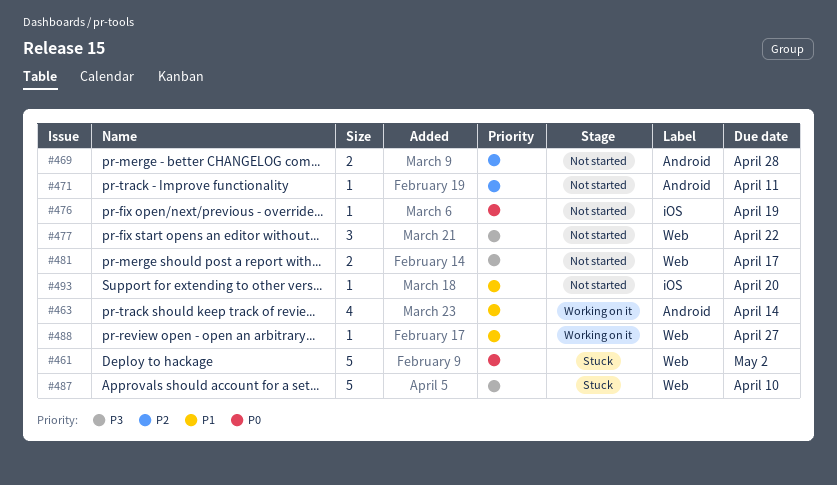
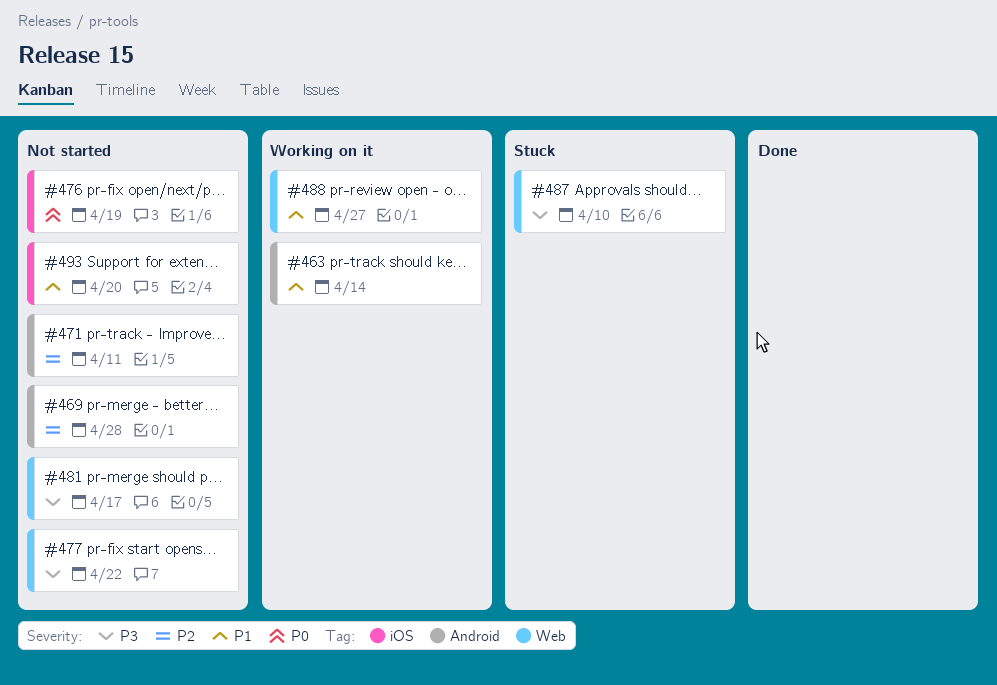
#461: present -> none

